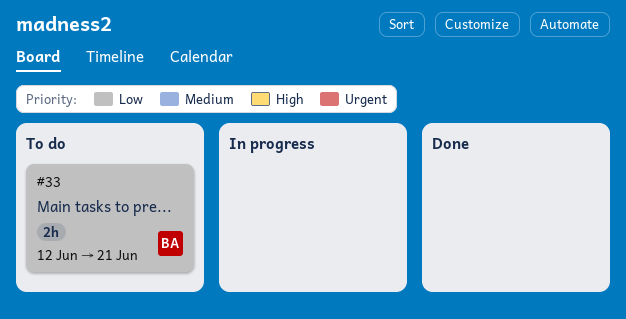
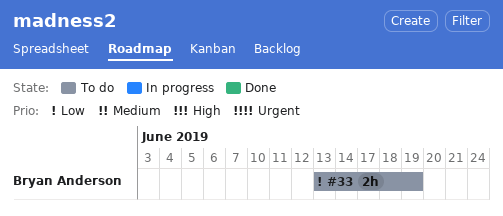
#33, start: Jun 12 -> Jun 13
#33, due: Jun 21 -> Jun 19

